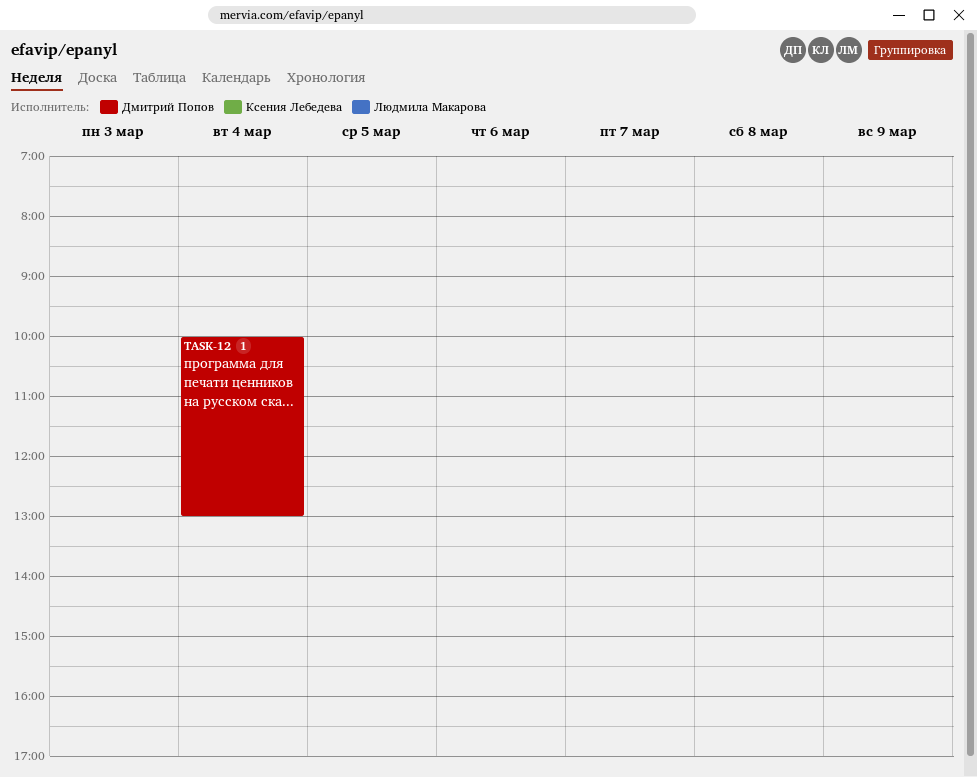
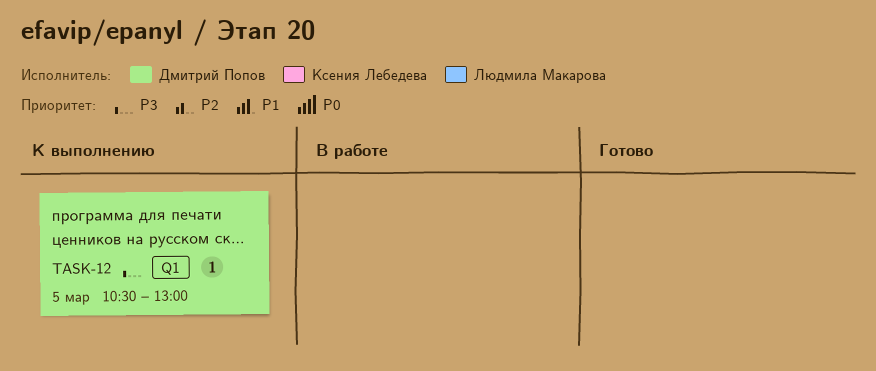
TASK-12, day: Mar 4 -> Mar 5
TASK-12, begins: 10:00 -> 10:30

